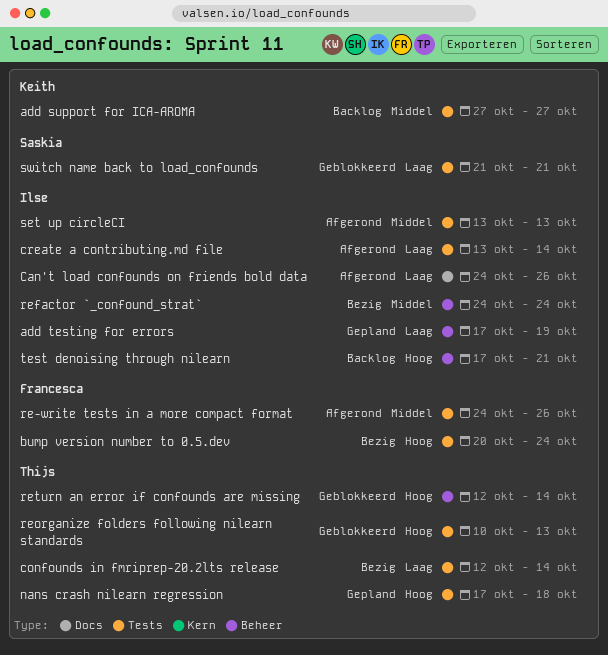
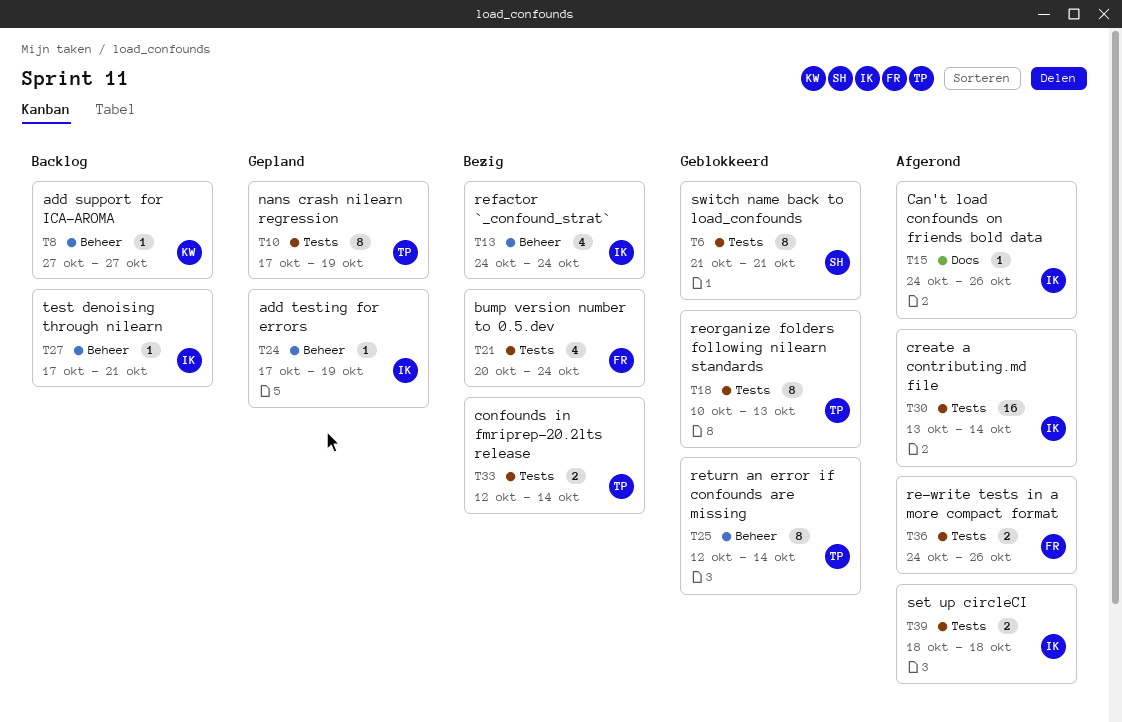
add support for ICA-AROMA, label: Tests -> Beheer
nans crash nilearn regression, due: Oct 18 -> Oct 19
set up circleCI, start: Oct 13 -> Oct 18
set up circleCI, due: Oct 13 -> Oct 18

